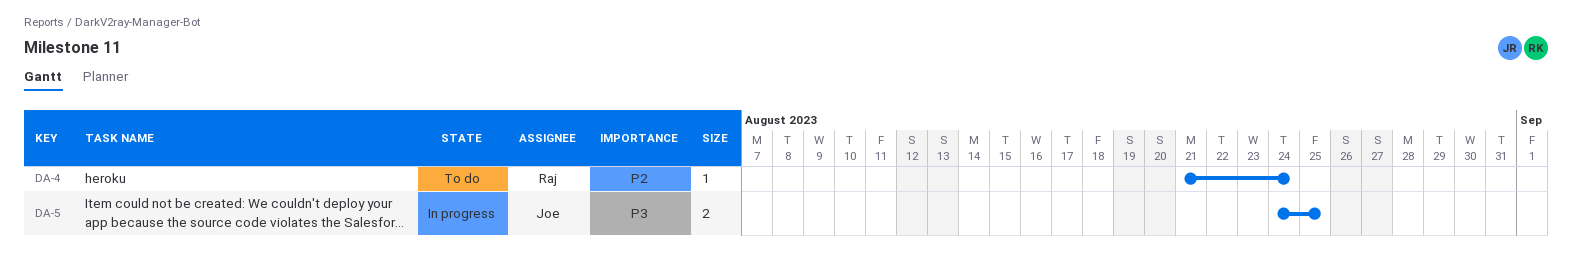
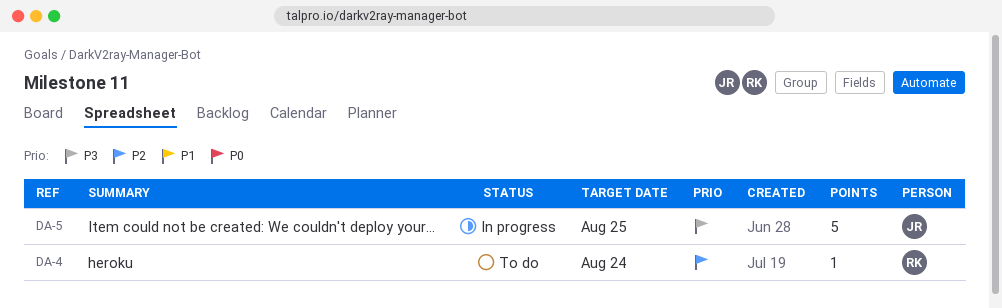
DA-5, estimate: 2 -> 5

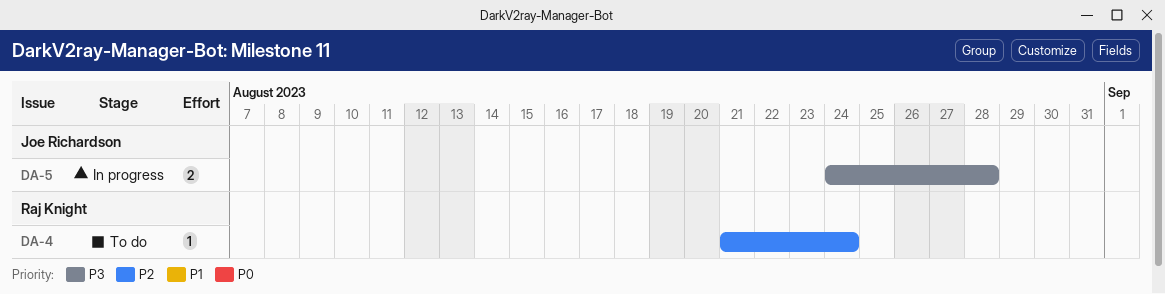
DA-5, estimate: 5 -> 2
DA-5, due: Aug 25 -> Aug 28

